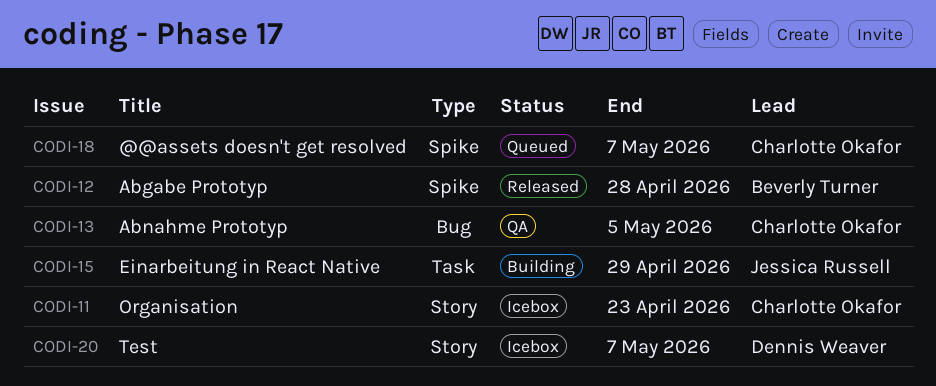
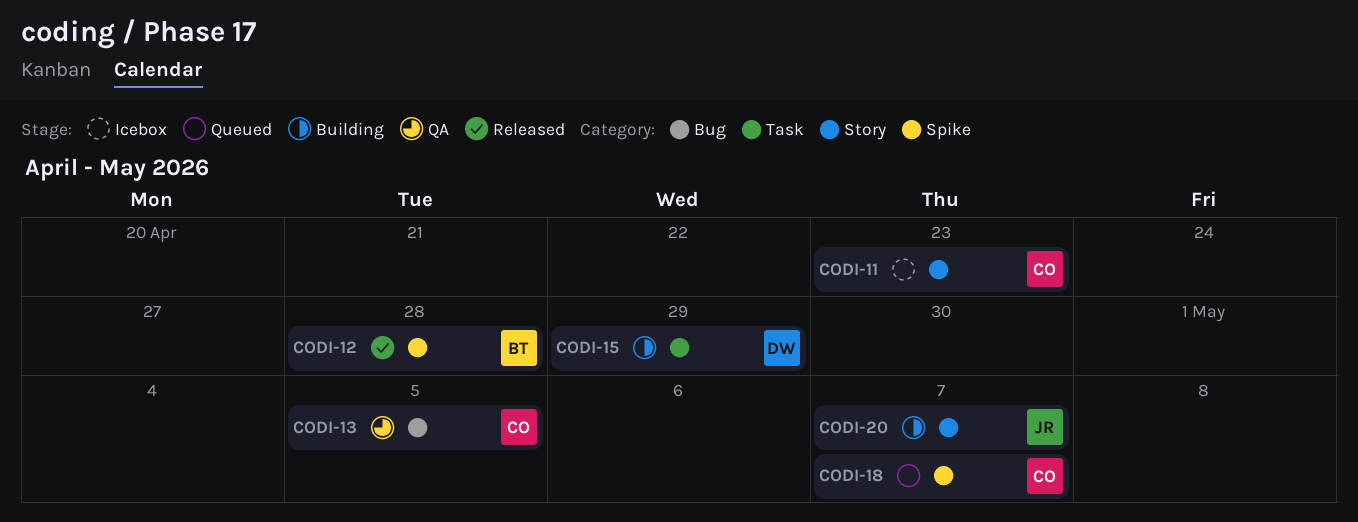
CODI-15, owner: Jessica Russell -> Dennis Weaver
CODI-20, status: Icebox -> Building
CODI-20, owner: Dennis Weaver -> Jessica Russell

